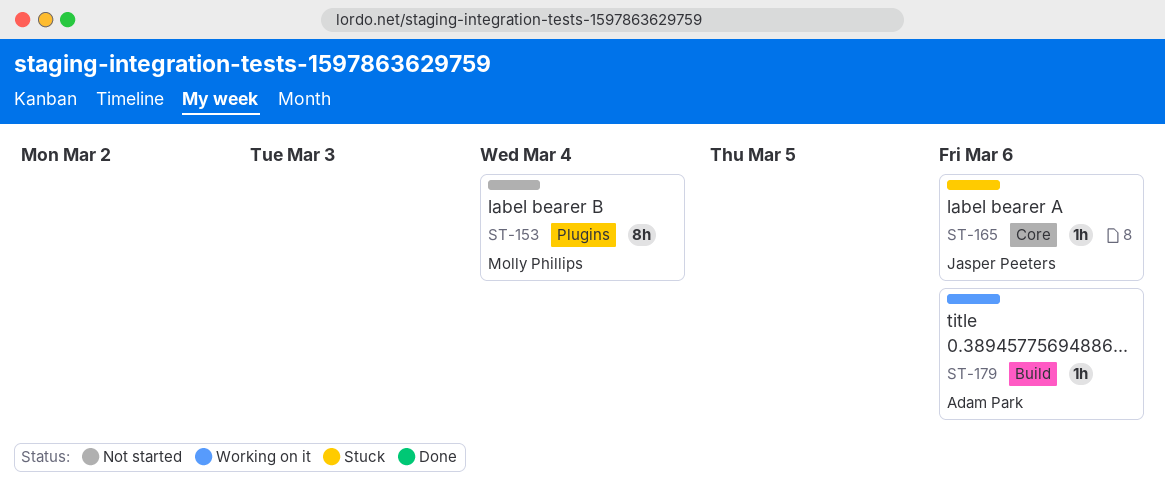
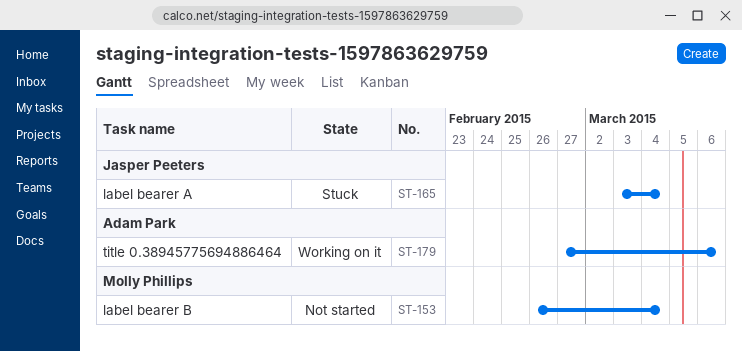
ST-165, due: Mar 6 -> Mar 4

